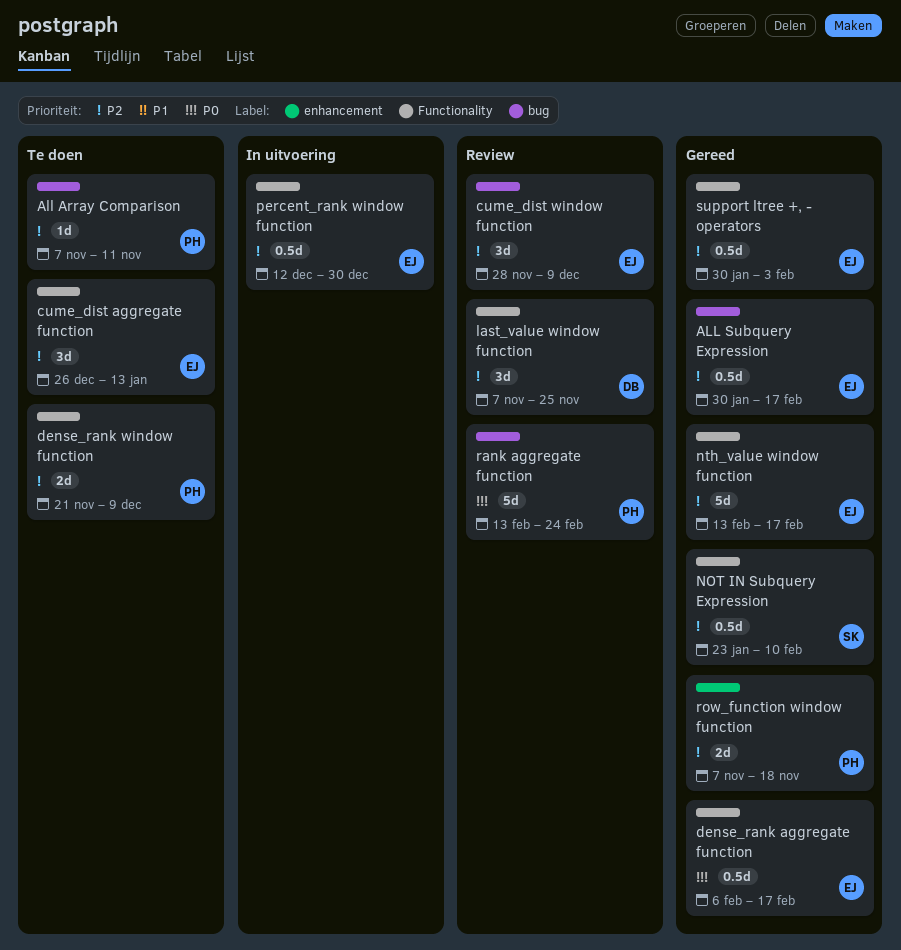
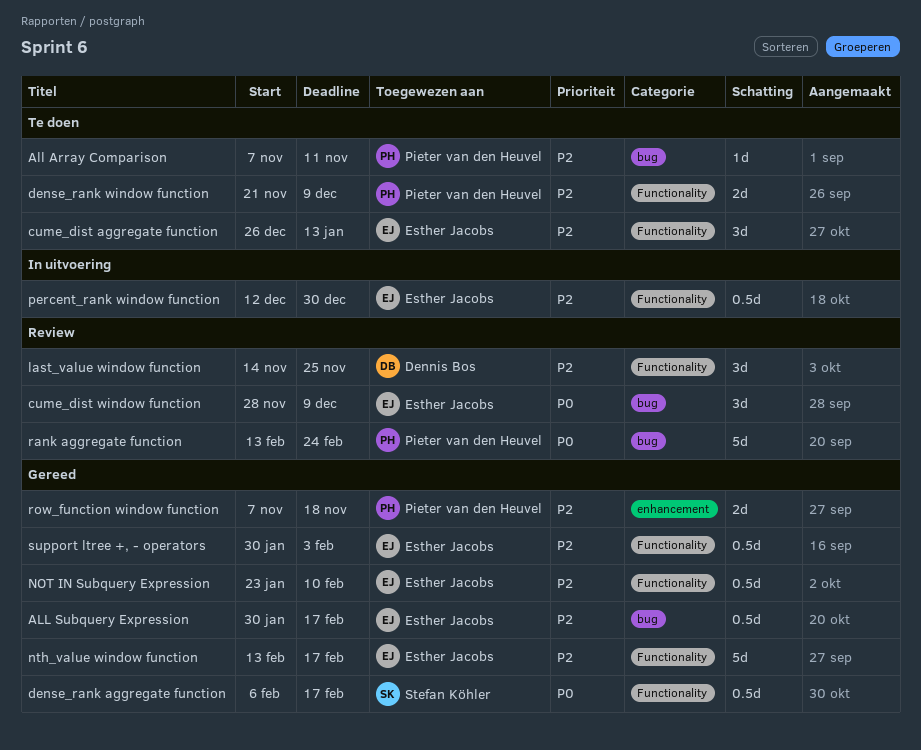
cume_dist window function, priority: P2 -> P0
dense_rank aggregate function, owner: Esther Jacobs -> Stefan Köhler
last_value window function, start: Nov 7 -> Nov 14
NOT IN Subquery Expression, owner: Stefan Köhler -> Esther Jacobs

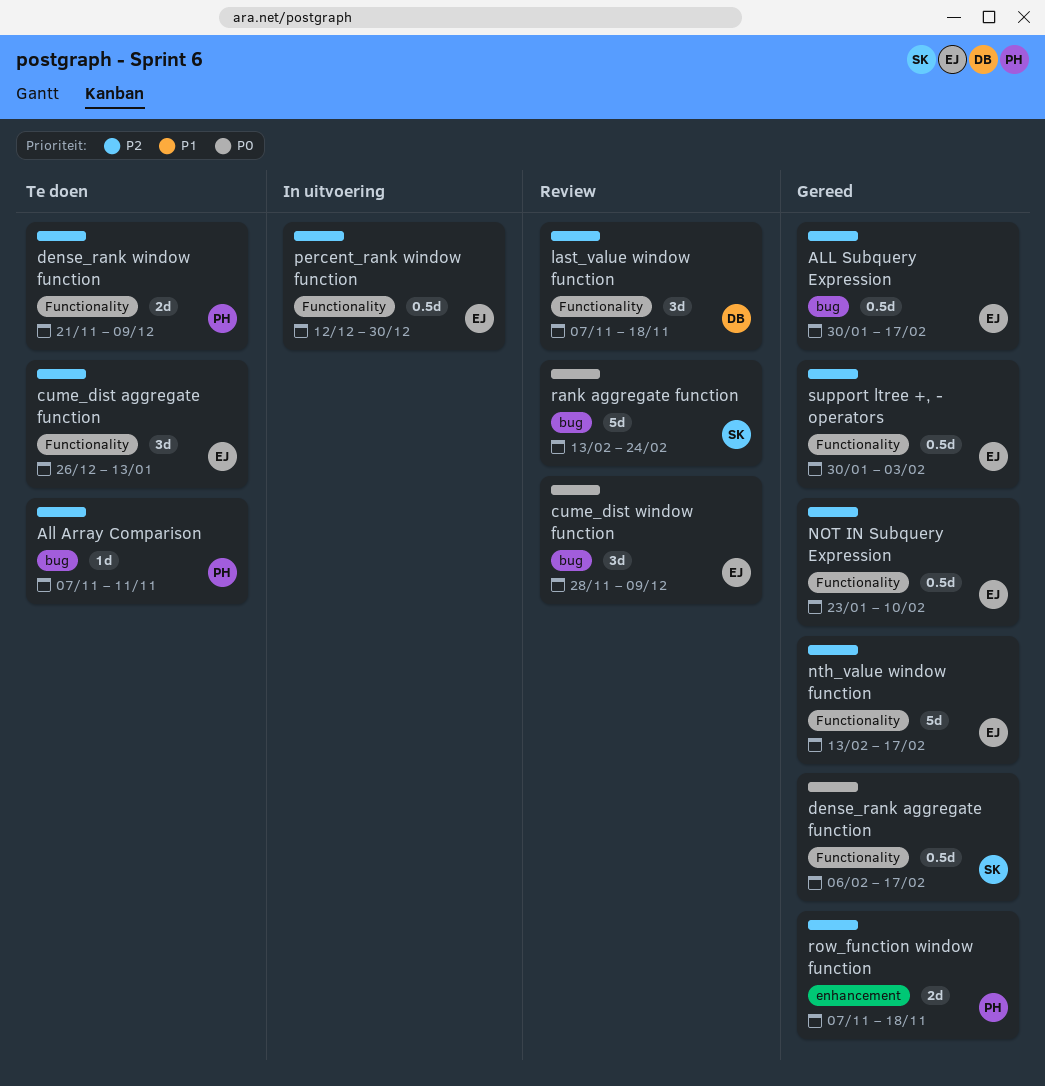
last_value window function, start: Nov 14 -> Nov 7
last_value window function, due: Nov 25 -> Nov 18
rank aggregate function, owner: Pieter van den Heuvel -> Stefan Köhler

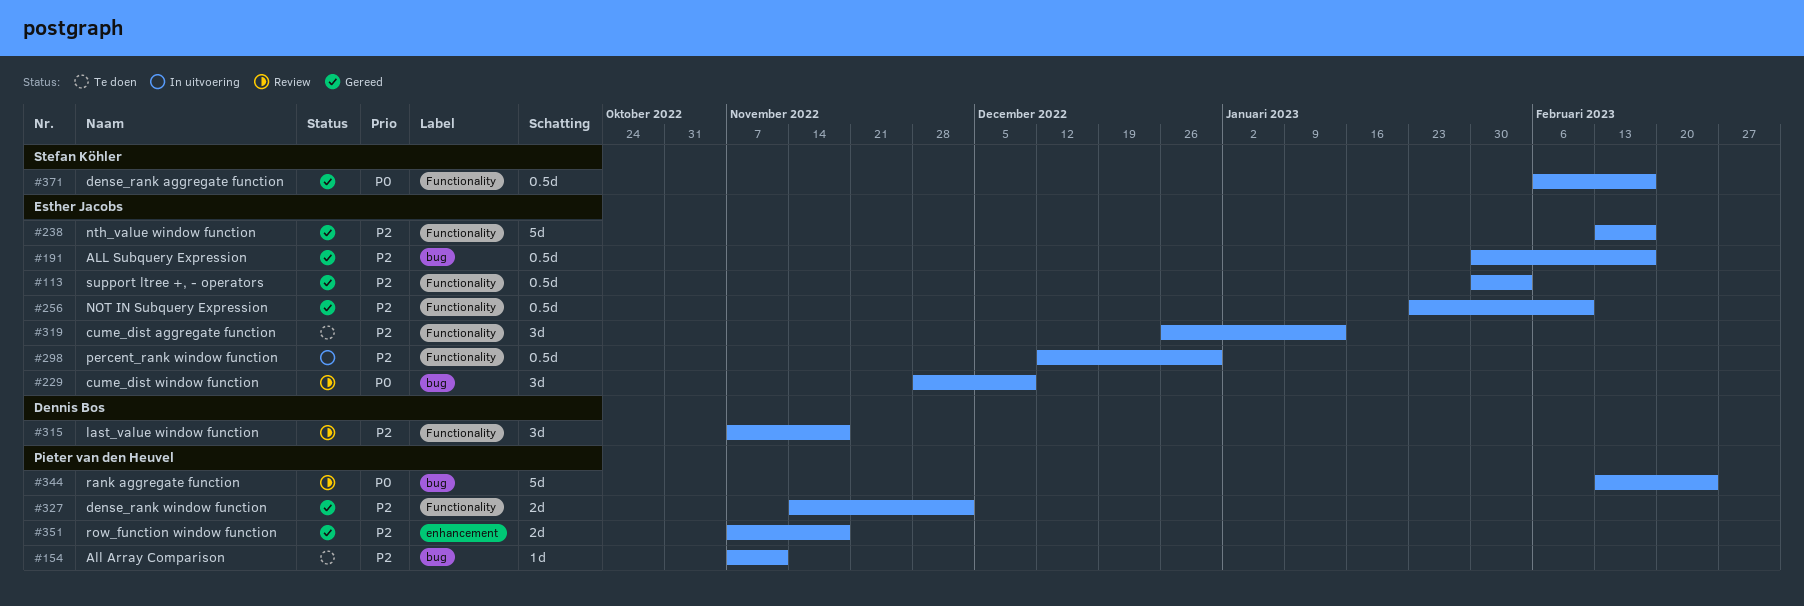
dense_rank window function, status: Te doen -> Gereed
dense_rank window function, start: Nov 21 -> Nov 14
dense_rank window function, due: Dec 9 -> Dec 2
rank aggregate function, owner: Stefan Köhler -> Pieter van den Heuvel

